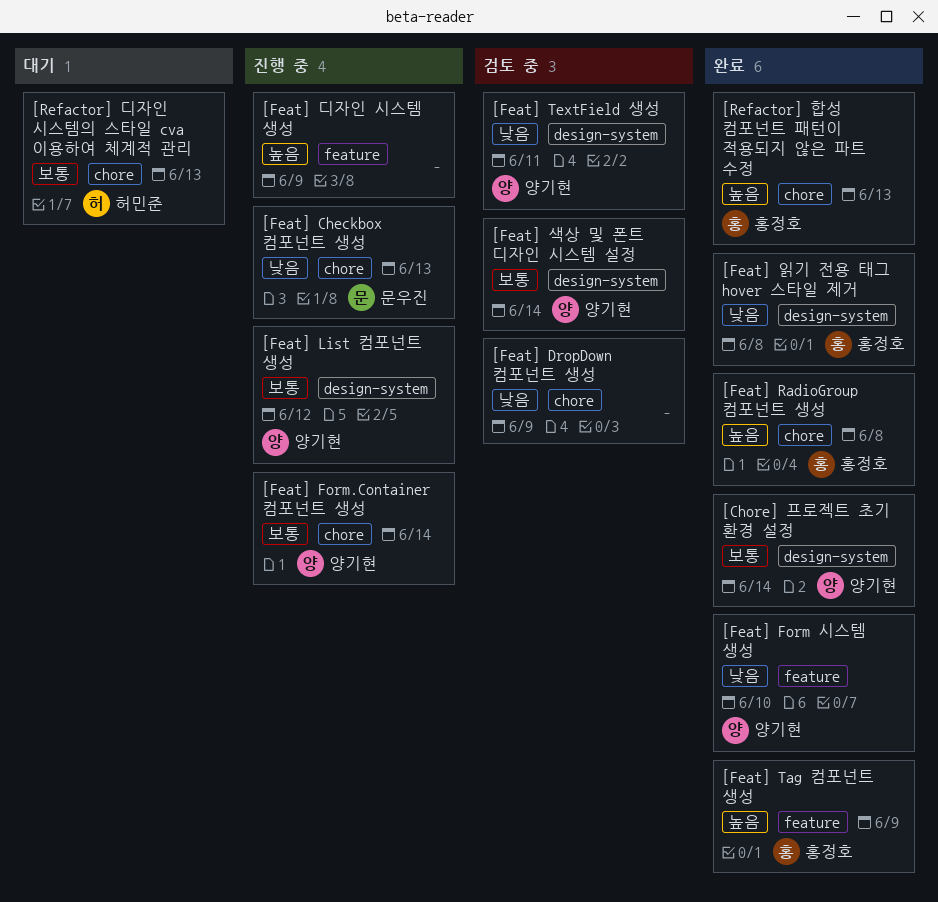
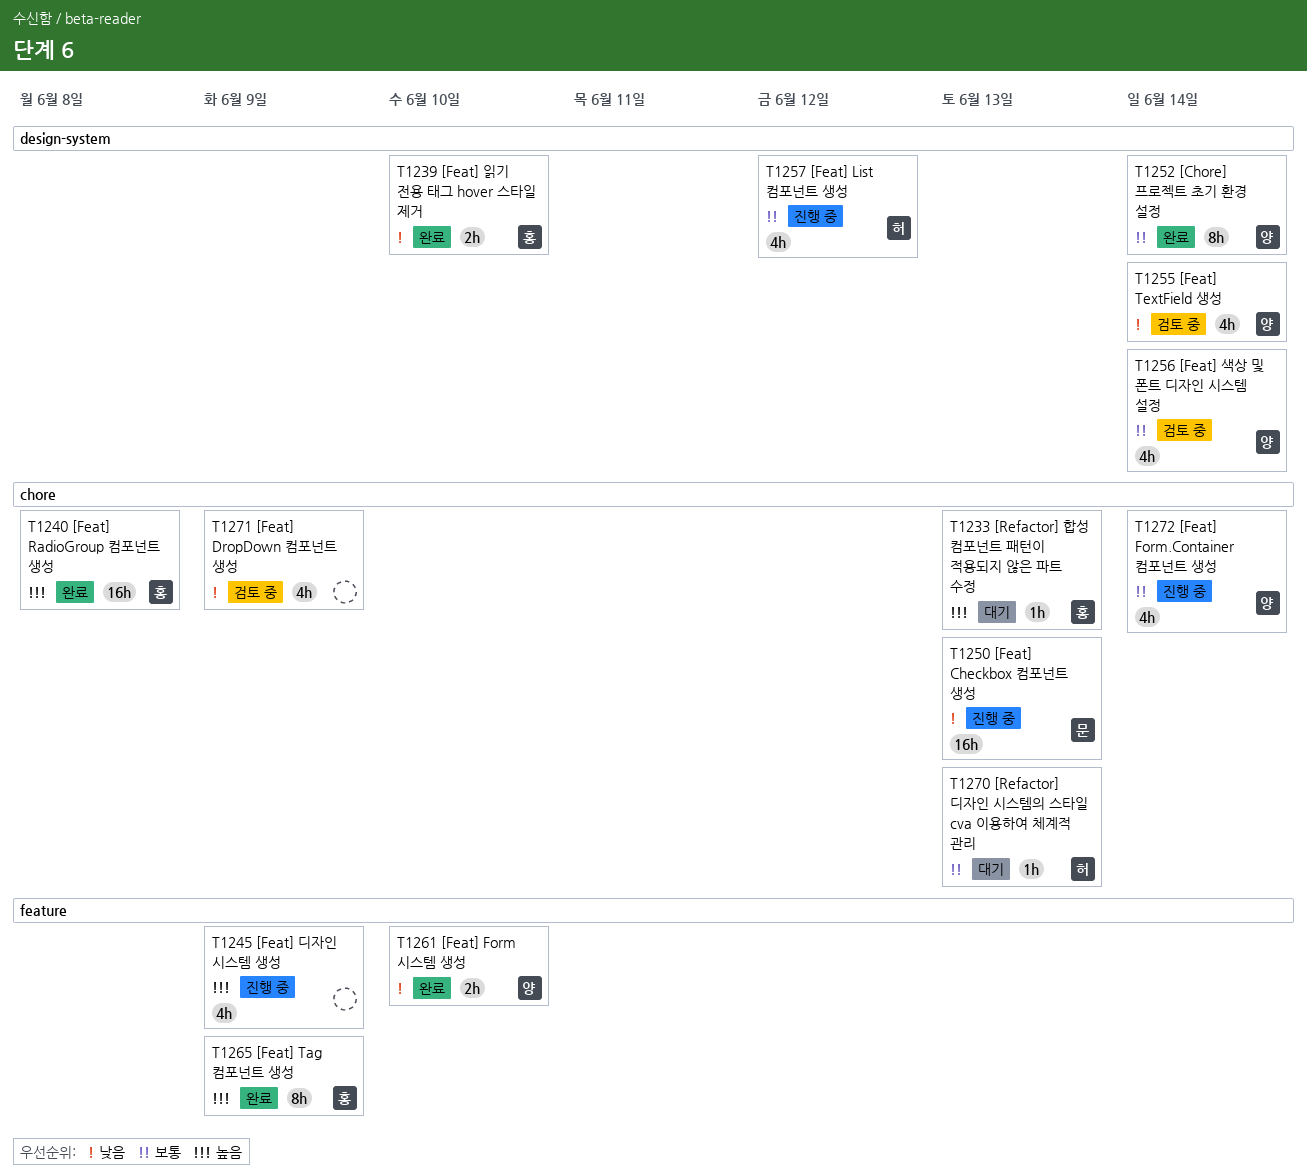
[Feat] List 컴포넌트 생성, owner: 양기현 -> 허민준
[Feat] TextField 생성, due: Jun 11 -> Jun 14
[Feat] 읽기 전용 태그 hover 스타일 제거, due: Jun 8 -> Jun 10
[Refactor] 합성 컴포넌트 패턴이 적용되지 않은 파트 수정, status: 완료 -> 대기

